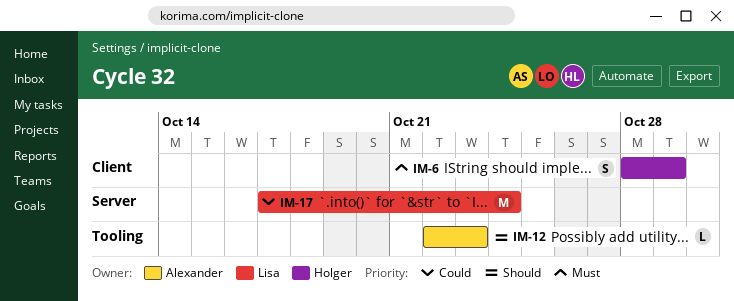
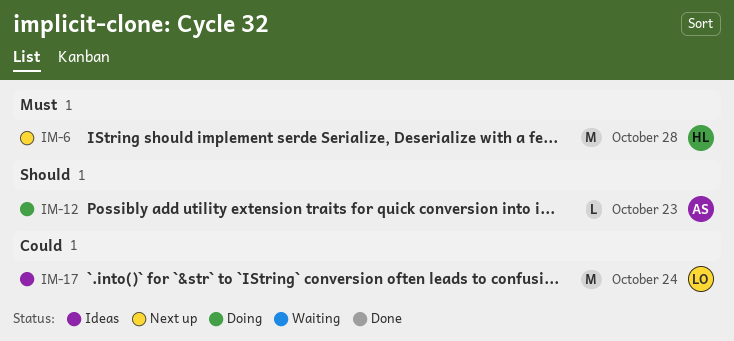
IM-6, estimate: S -> M
IM-6, due: Oct 29 -> Oct 28

